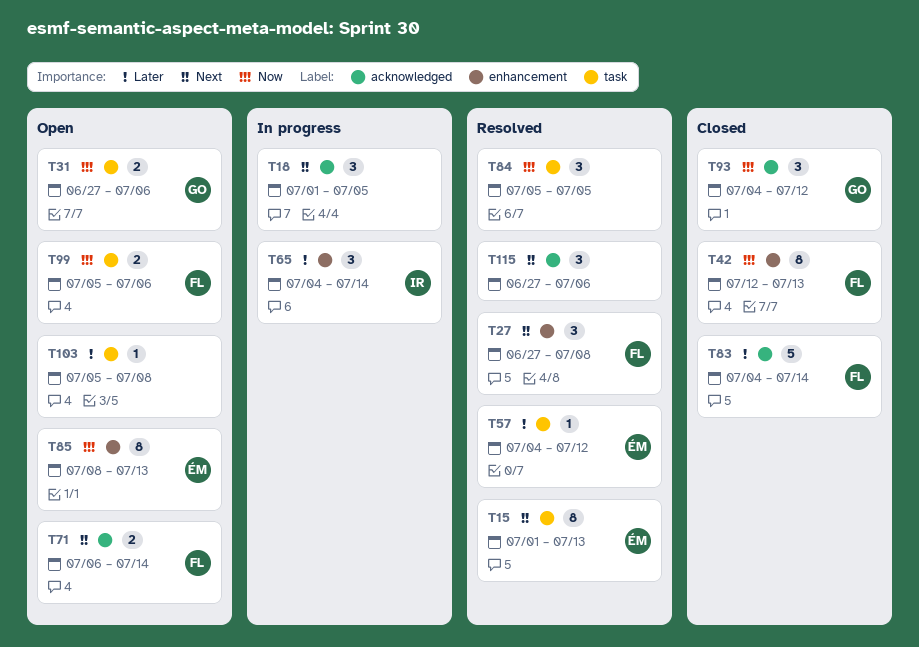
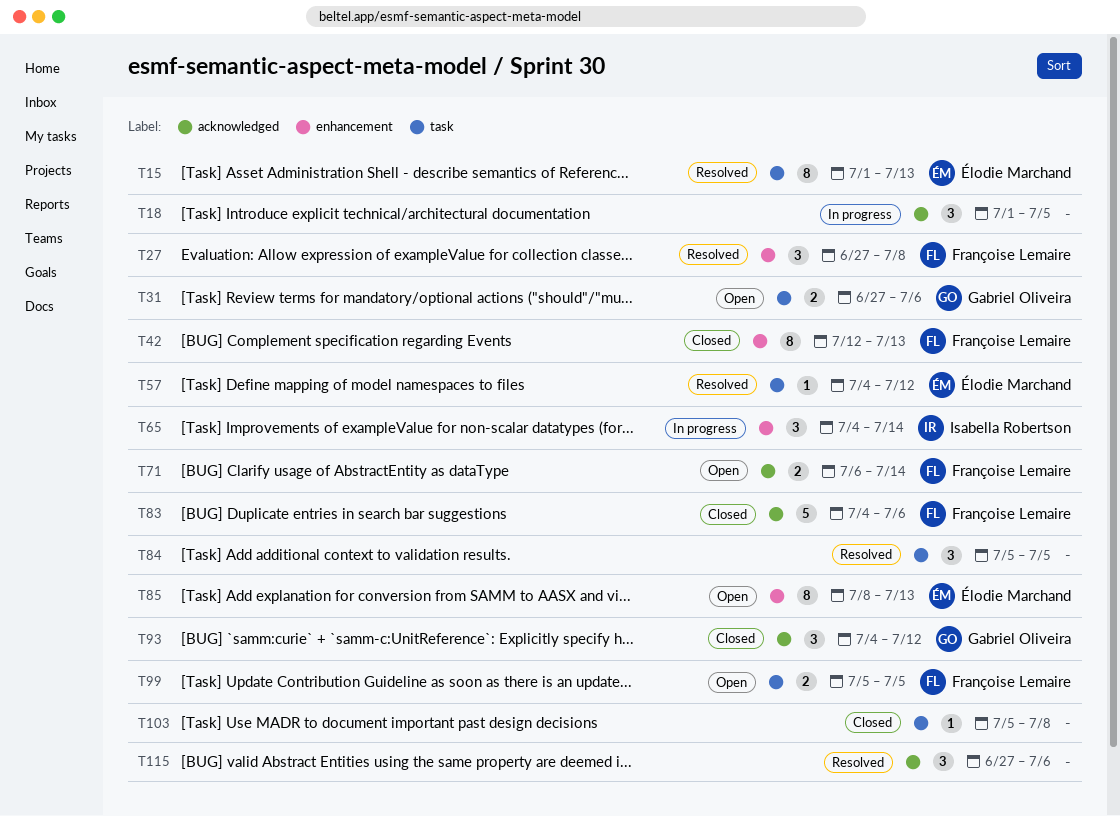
T83, due: Jul 14 -> Jul 6
T99, due: Jul 6 -> Jul 5
T103, status: Open -> Closed

